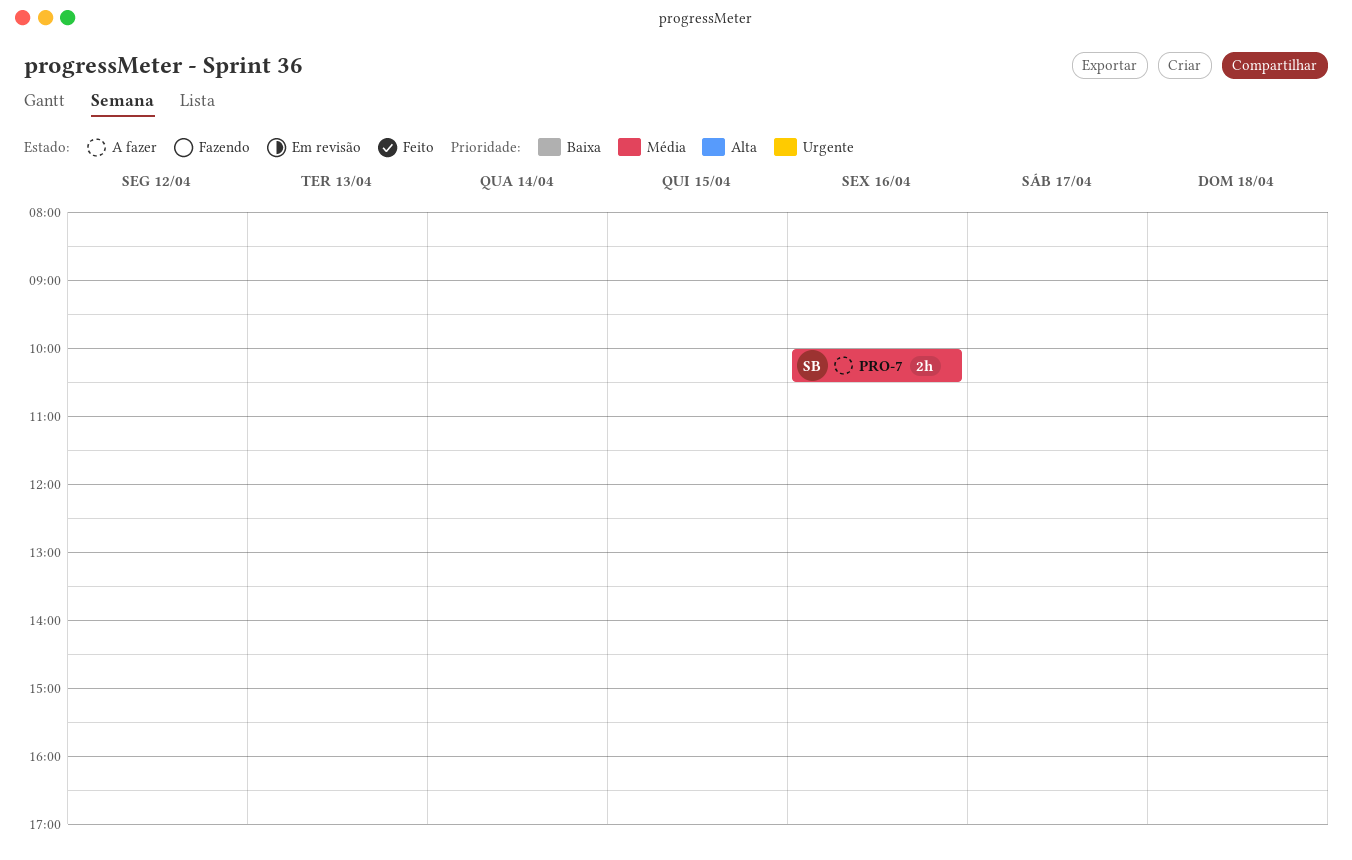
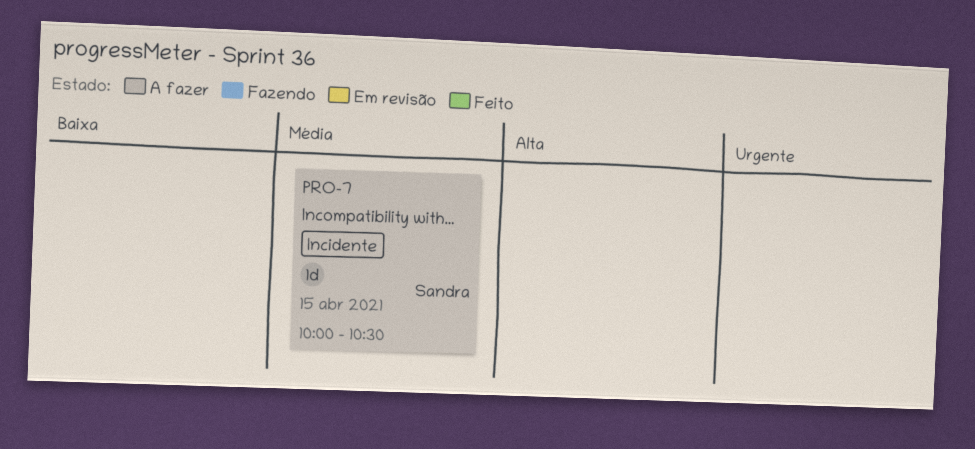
PRO-7, estimate: 2h -> 1d
PRO-7, day: Apr 16 -> Apr 15

